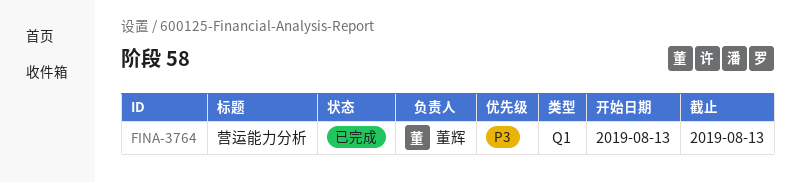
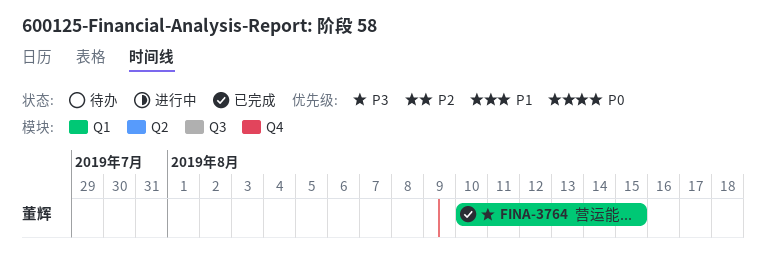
FINA-3764, start: Aug 13 -> Aug 10
FINA-3764, due: Aug 13 -> Aug 15

